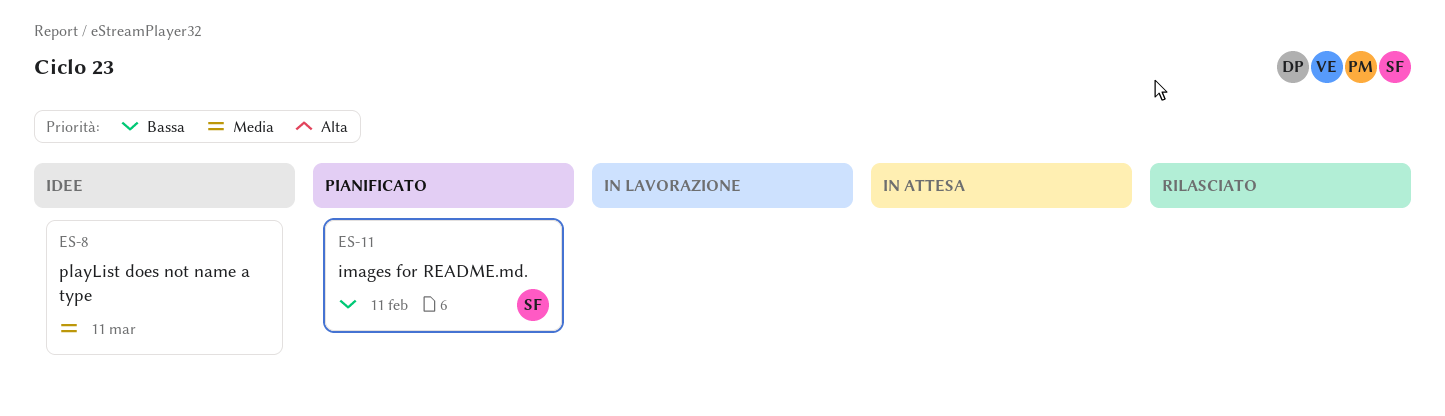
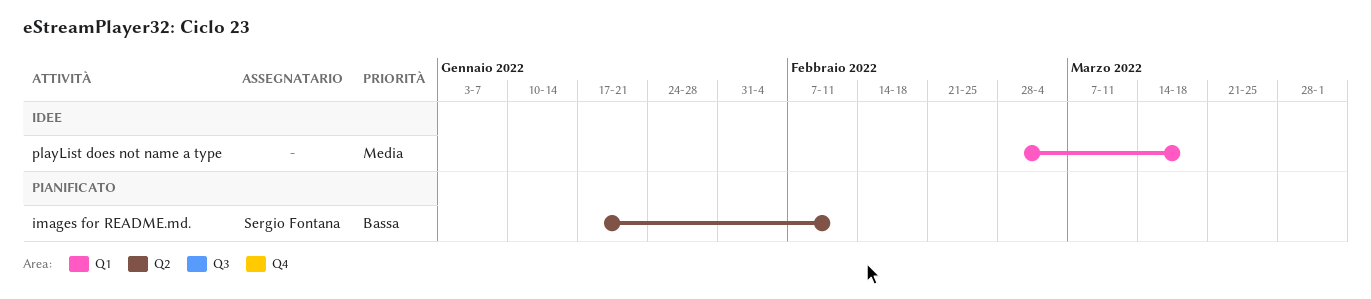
playList does not name a type, due: Mar 11 -> Mar 18

